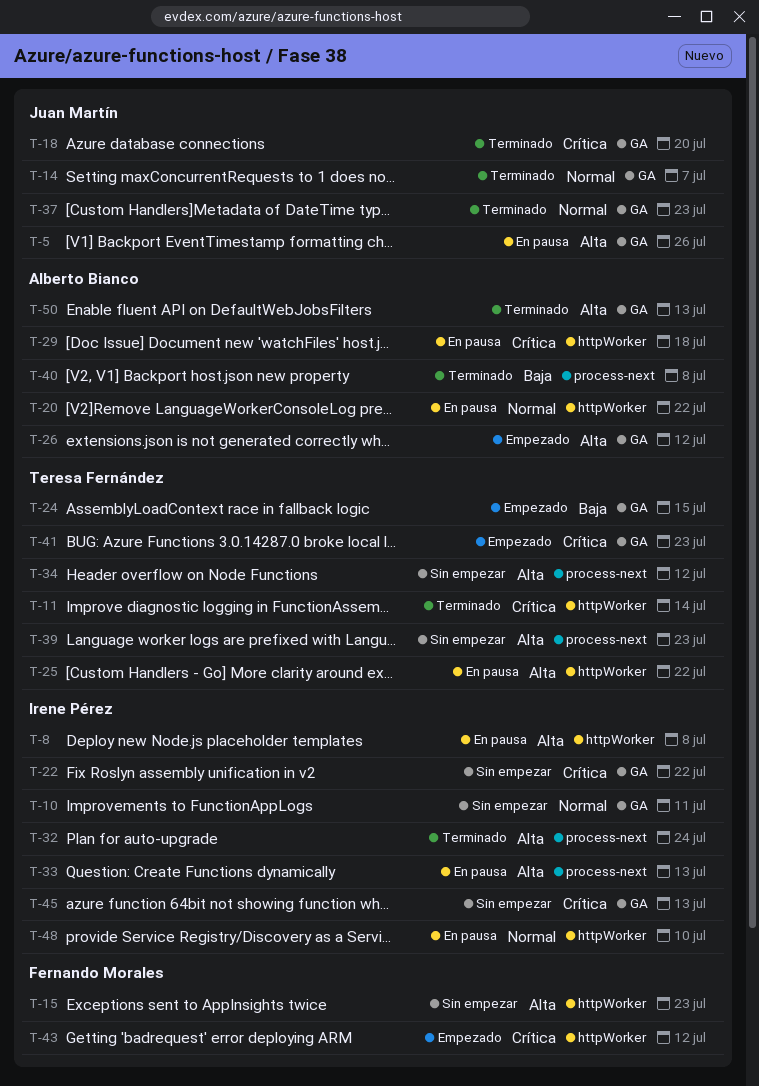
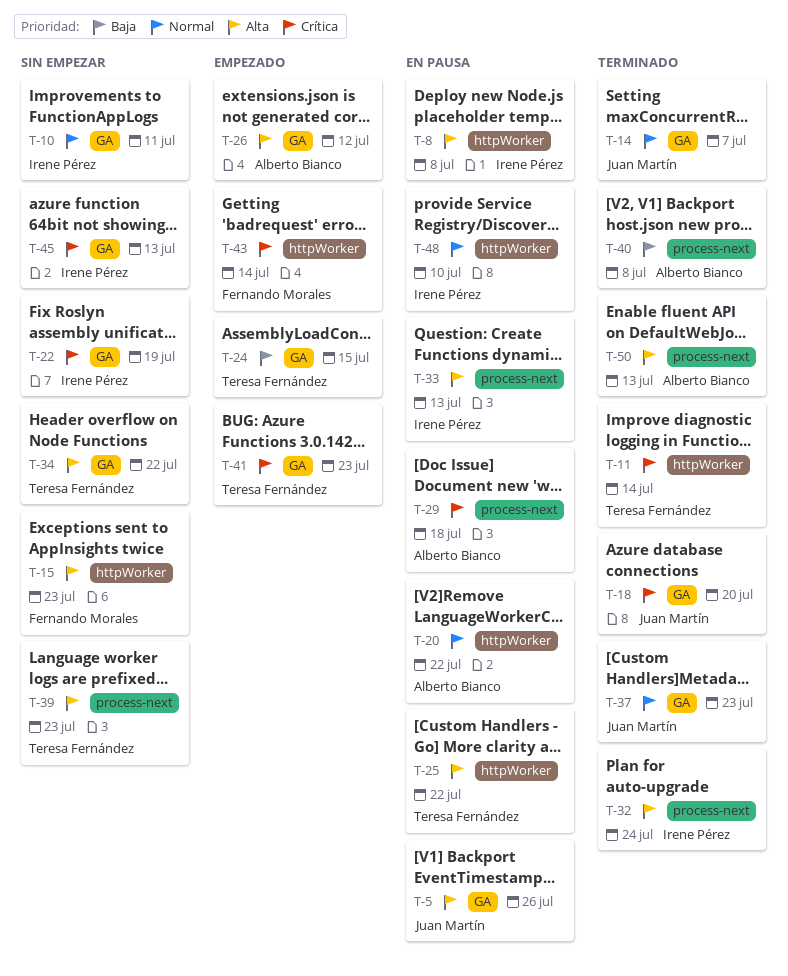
T-22, due: Jul 22 -> Jul 19
T-29, label: httpWorker -> process-next
T-34, label: process-next -> GA
T-34, due: Jul 12 -> Jul 22
T-43, due: Jul 12 -> Jul 14
T-50, label: GA -> process-next

